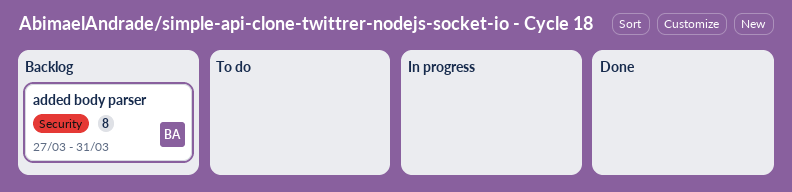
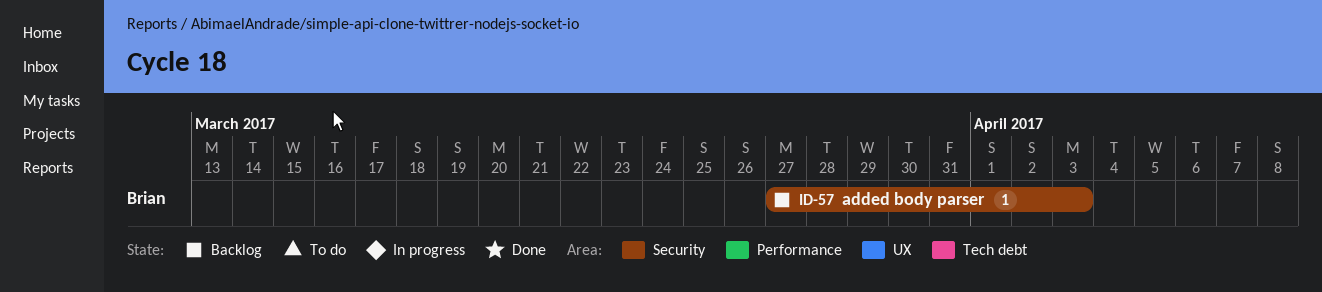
added body parser, estimate: 8 -> 1
added body parser, due: Mar 31 -> Apr 3

